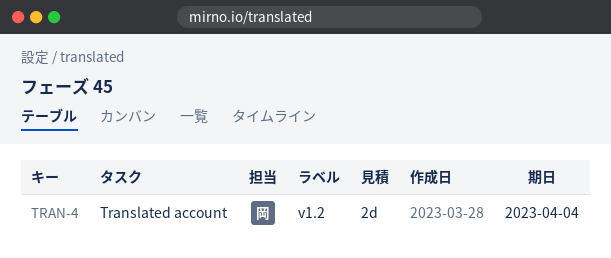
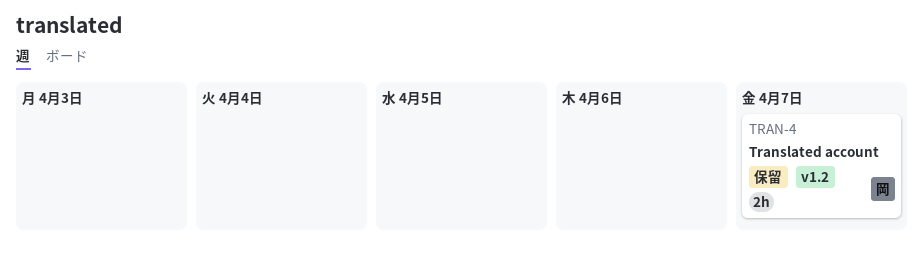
TRAN-4, estimate: 2d -> 2h
TRAN-4, due: Apr 4 -> Apr 7

